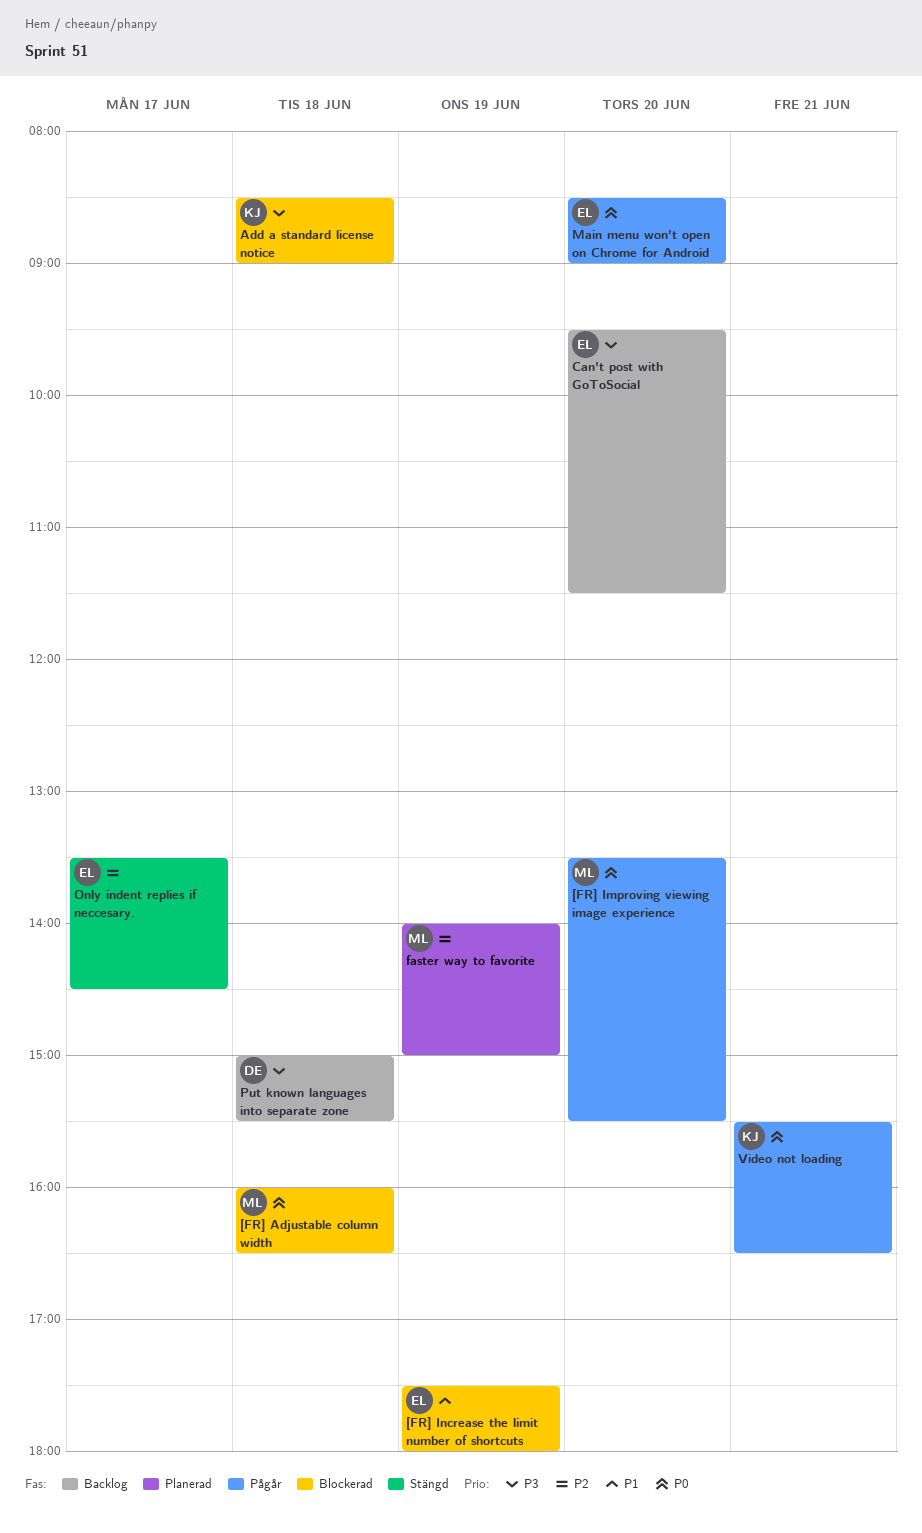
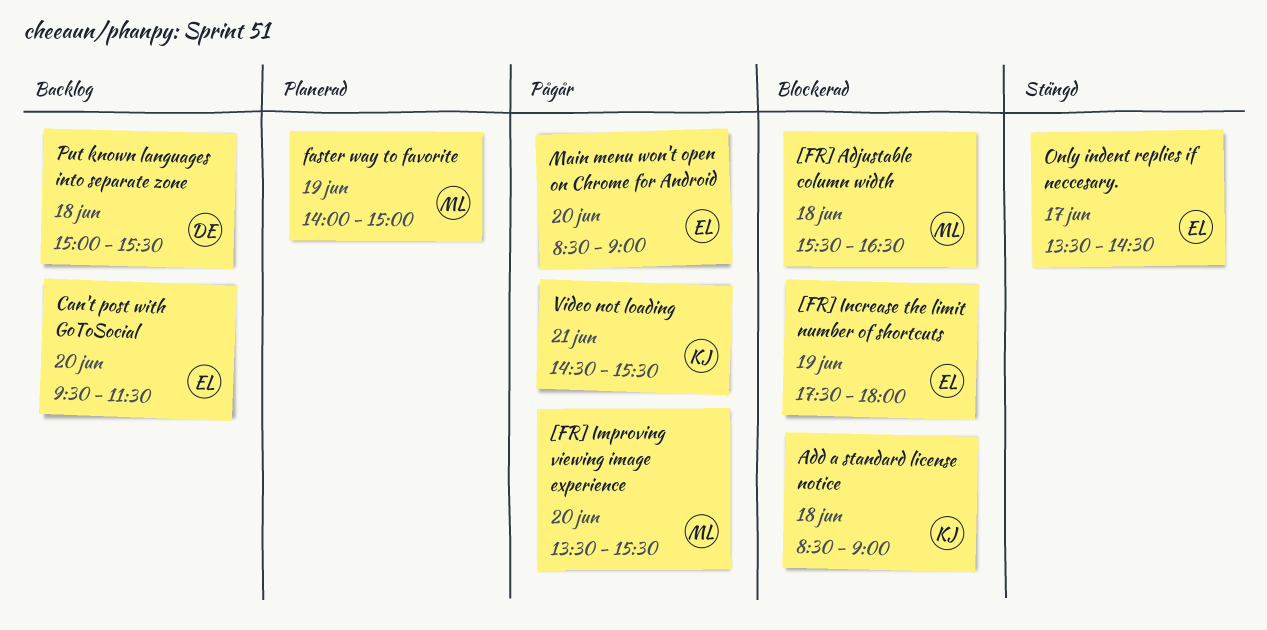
[FR] Adjustable column width, begins: 16:00 -> 15:30
Video not loading, begins: 15:30 -> 14:30
Video not loading, ends: 16:30 -> 15:30

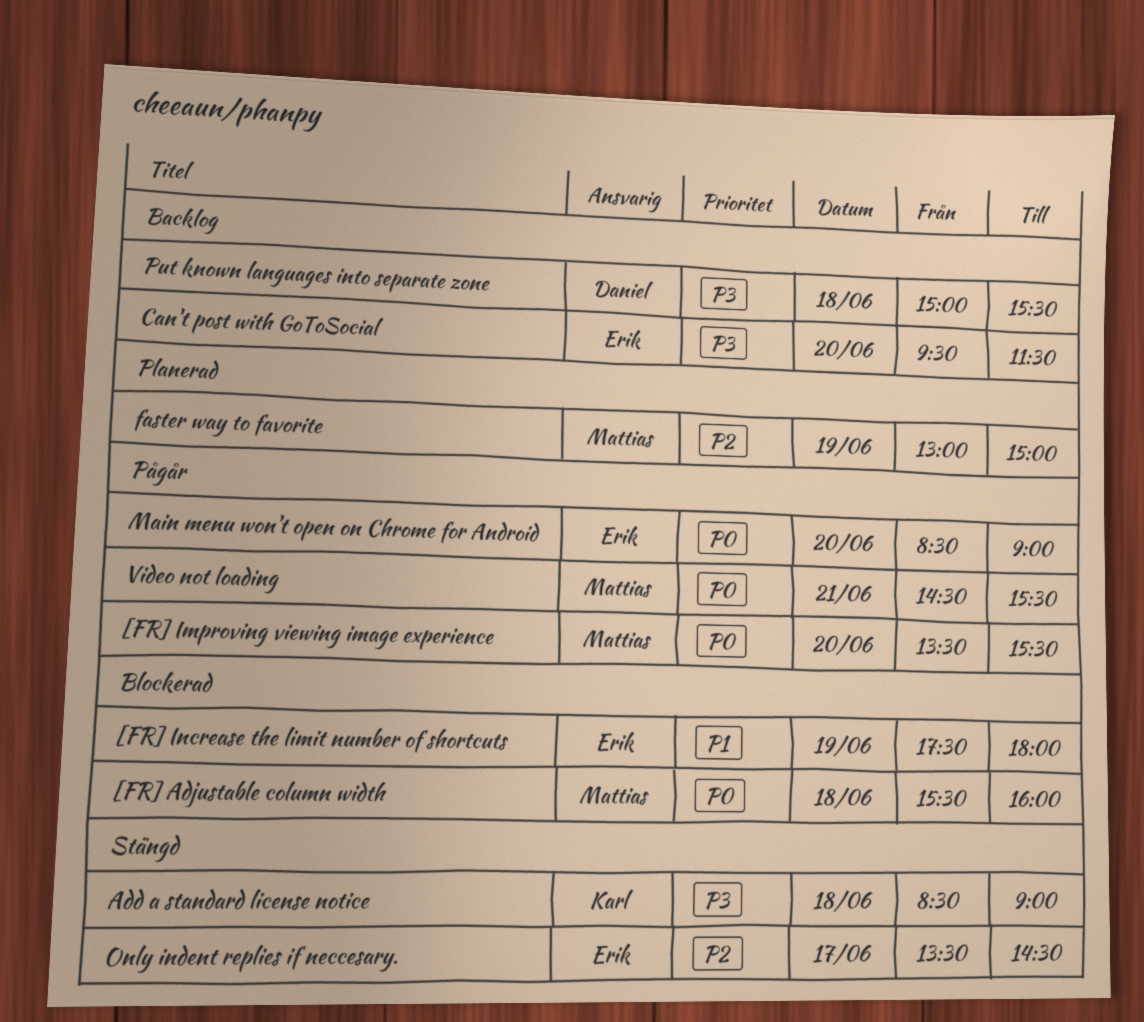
[FR] Adjustable column width, ends: 16:30 -> 16:00
Add a standard license notice, status: Blockerad -> Stängd
faster way to favorite, begins: 14:00 -> 13:00
Video not loading, owner: Karl -> Mattias

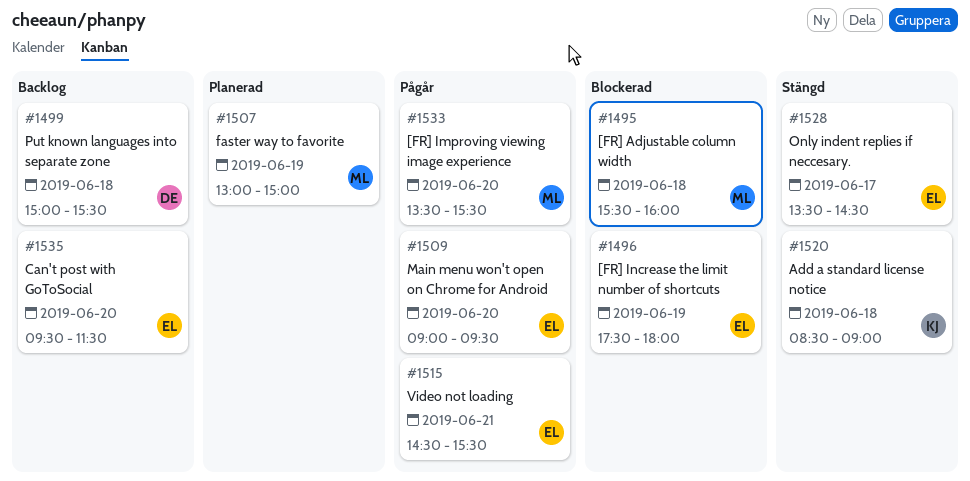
Main menu won't open on Chrome for Android, begins: 08:30 -> 09:00
Main menu won't open on Chrome for Android, ends: 09:00 -> 09:30
Video not loading, owner: Mattias -> Erik

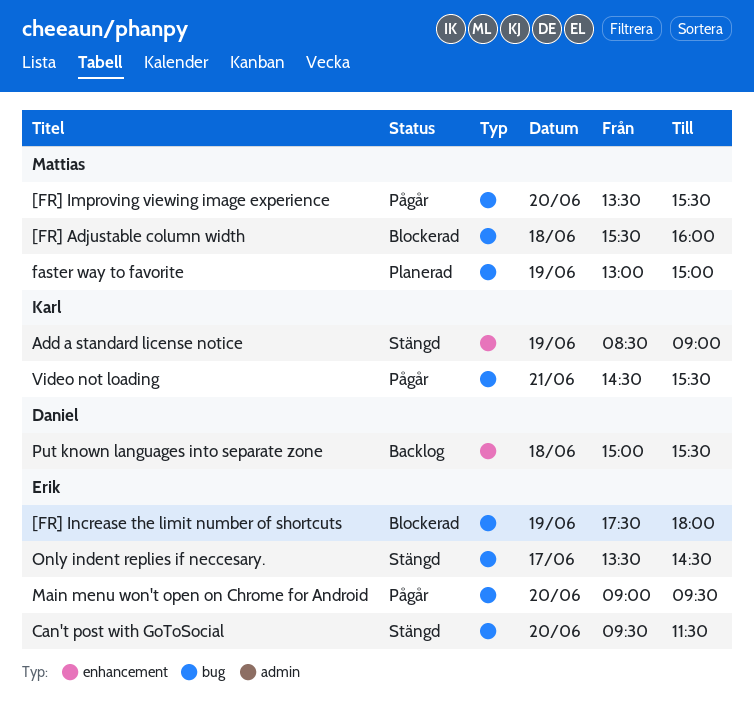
Add a standard license notice, day: Jun 18 -> Jun 19
Can't post with GoToSocial, status: Backlog -> Stängd
Video not loading, owner: Erik -> Karl

